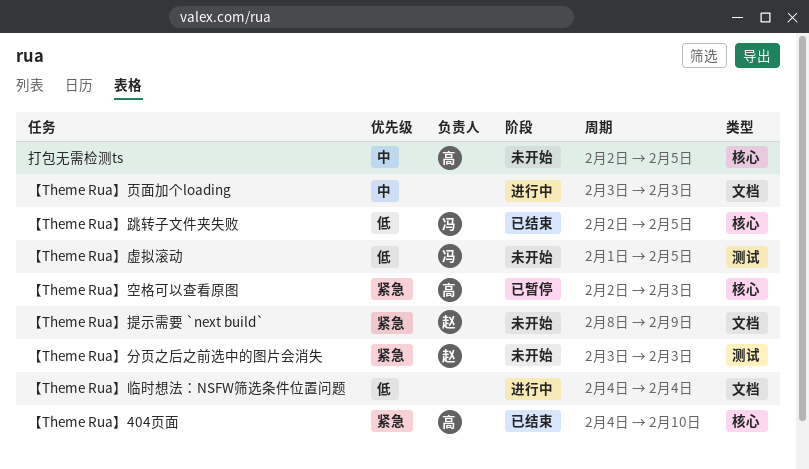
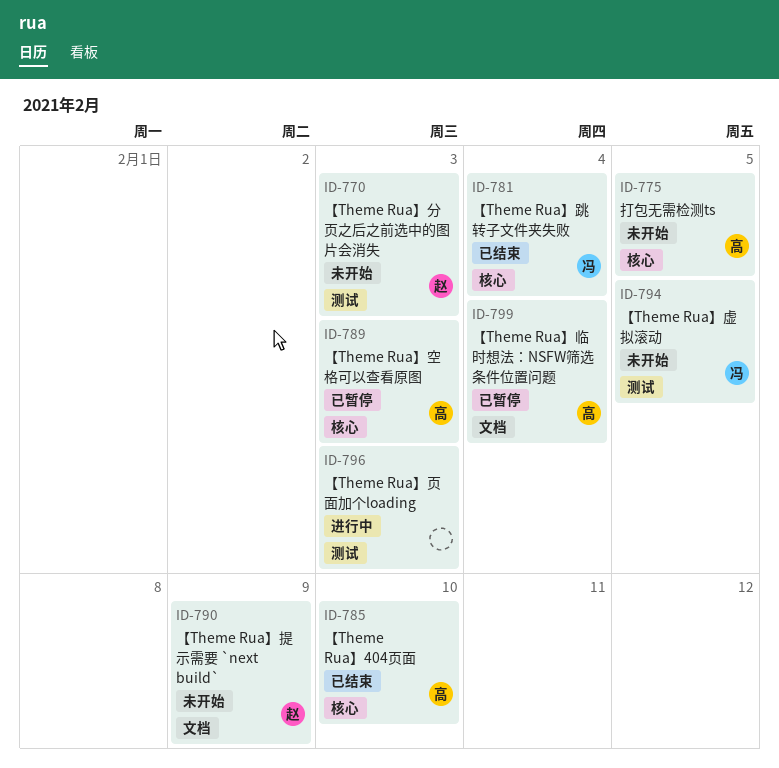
【Theme Rua】临时想法：NSFW筛选条件位置问题, status: 进行中 -> 已暂停
【Theme Rua】临时想法：NSFW筛选条件位置问题, owner: none -> 高
【Theme Rua】跳转子文件夹失败, due: Feb 5 -> Feb 4
【Theme Rua】页面加个loading, label: 文档 -> 测试

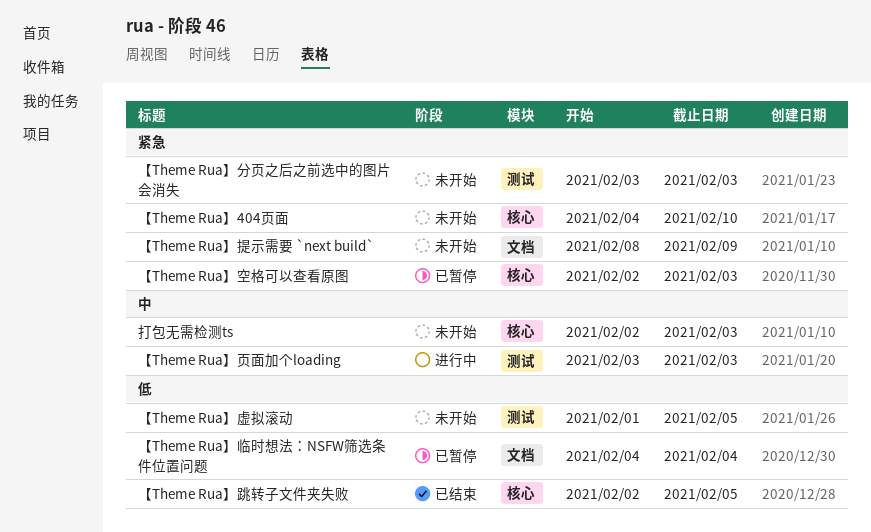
【Theme Rua】404页面, status: 已结束 -> 未开始
【Theme Rua】跳转子文件夹失败, due: Feb 4 -> Feb 5
打包无需检测ts, due: Feb 5 -> Feb 3

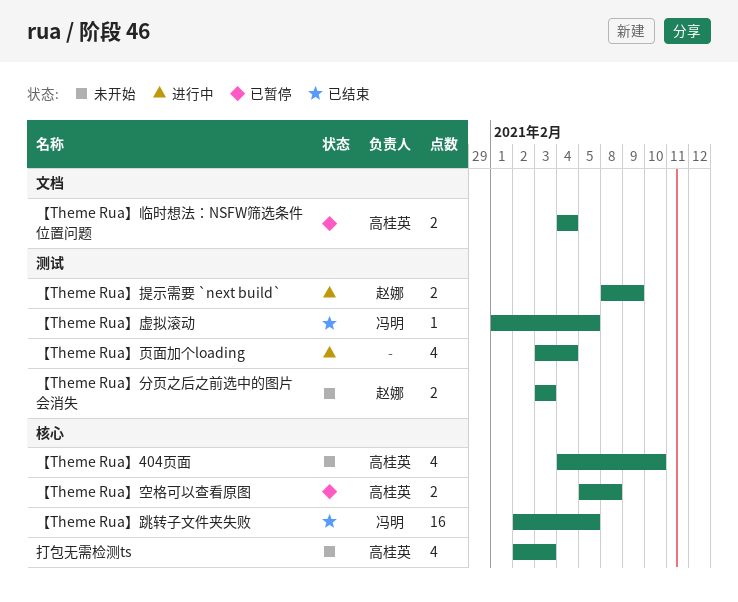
【Theme Rua】提示需要 `next build`, status: 未开始 -> 进行中
【Theme Rua】提示需要 `next build`, label: 文档 -> 测试
【Theme Rua】空格可以查看原图, start: Feb 2 -> Feb 5
【Theme Rua】空格可以查看原图, due: Feb 3 -> Feb 8
【Theme Rua】虚拟滚动, status: 未开始 -> 已结束
【Theme Rua】页面加个loading, due: Feb 3 -> Feb 4

